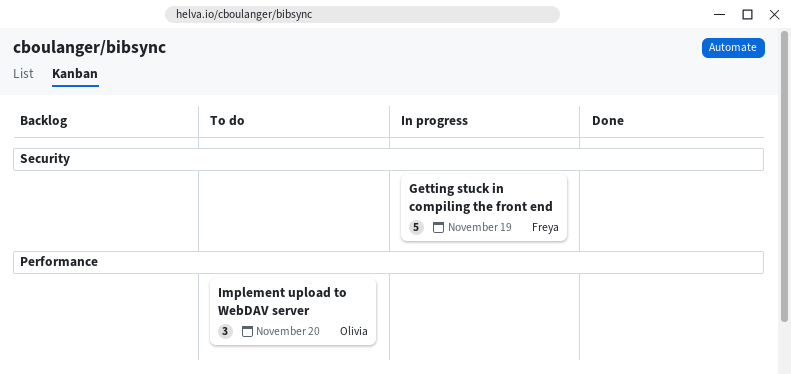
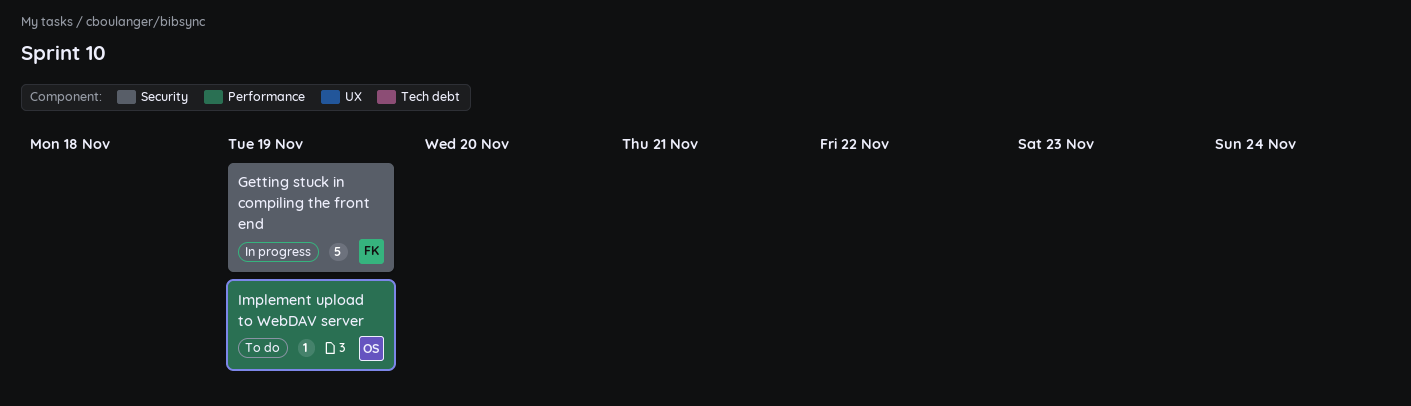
Implement upload to WebDAV server, estimate: 3 -> 1
Implement upload to WebDAV server, due: Nov 20 -> Nov 19

